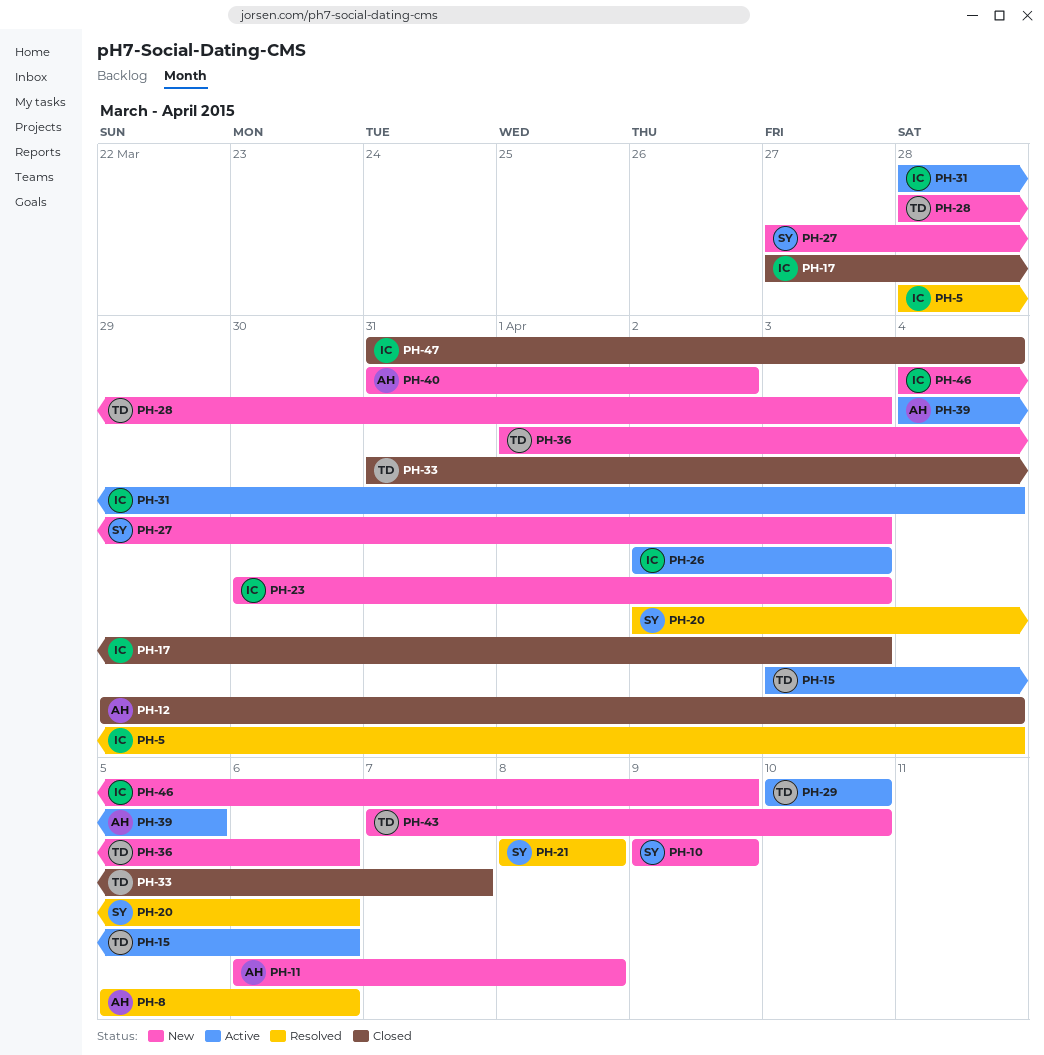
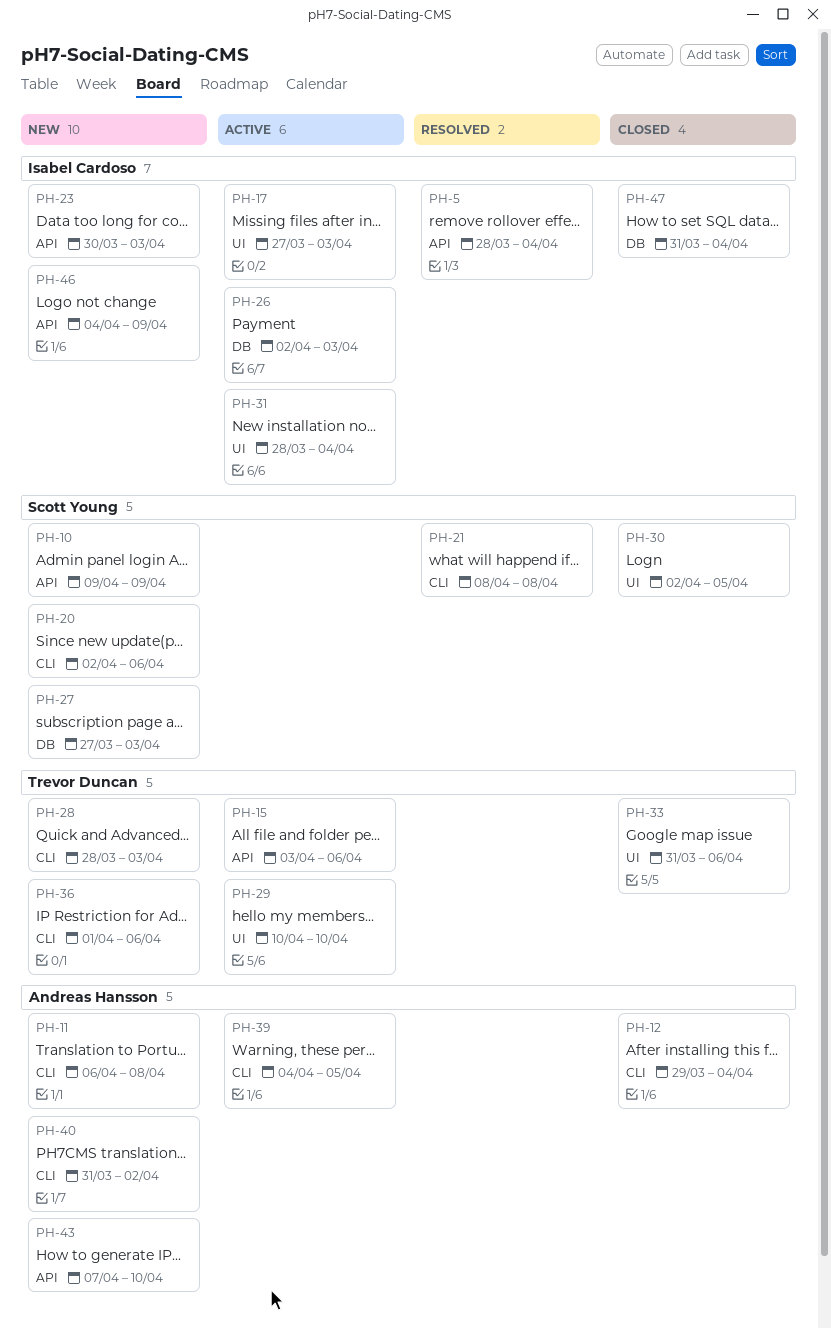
PH-8: present -> none
PH-17, status: Closed -> Active
PH-20, status: Resolved -> New
PH-30: none -> present
PH-33, due: Apr 7 -> Apr 6
PH-43, owner: Trevor Duncan -> Andreas Hansson

